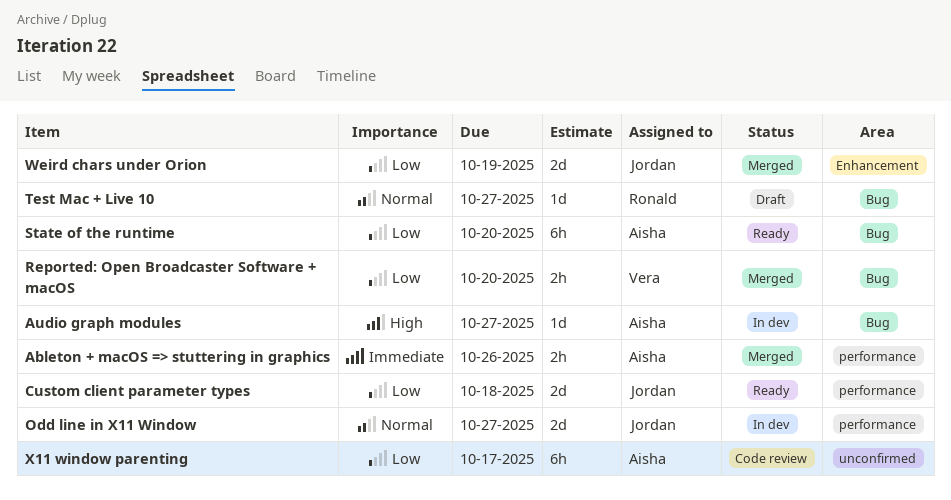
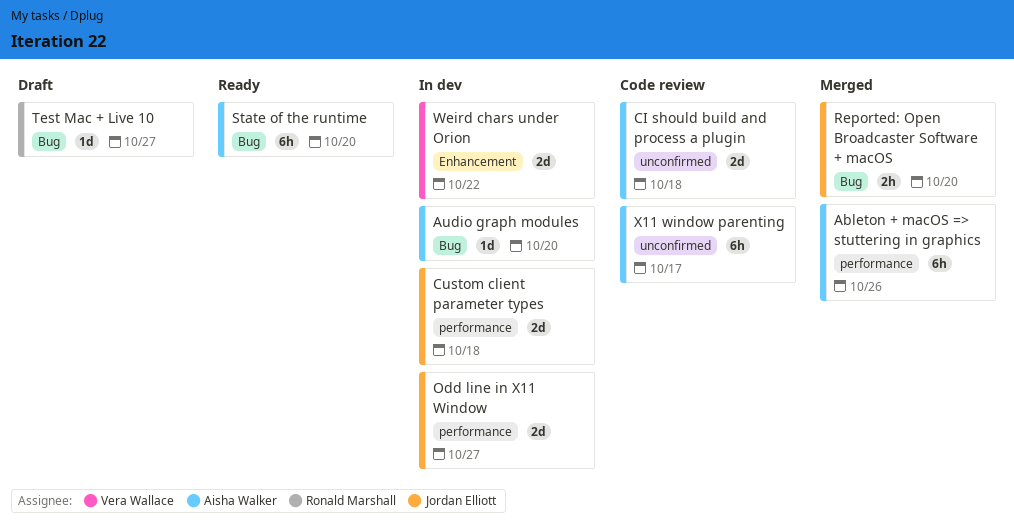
Ableton + macOS => stuttering in graphics, estimate: 2h -> 6h
Audio graph modules, due: Oct 27 -> Oct 20
CI should build and process a plugin: none -> present
Custom client parameter types, status: Ready -> In dev
Reported: Open Broadcaster Software + macOS, owner: Vera Wallace -> Jordan Elliott
Weird chars under Orion, status: Merged -> In dev
Weird chars under Orion, owner: Jordan Elliott -> Vera Wallace
Weird chars under Orion, due: Oct 19 -> Oct 22

